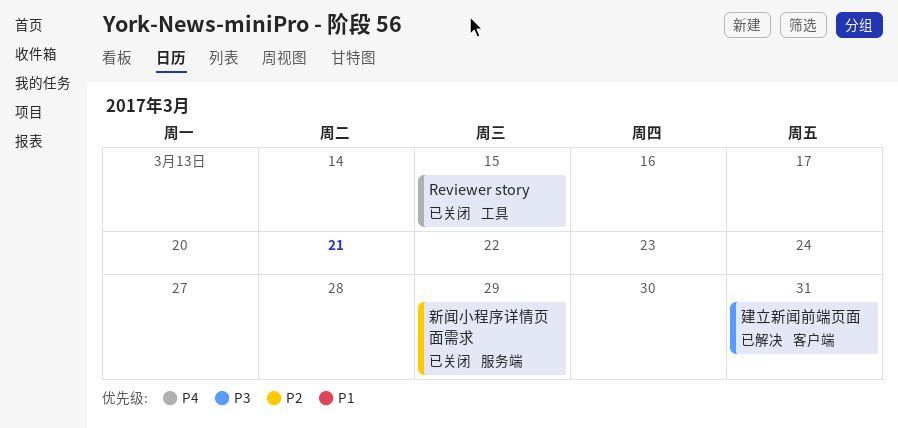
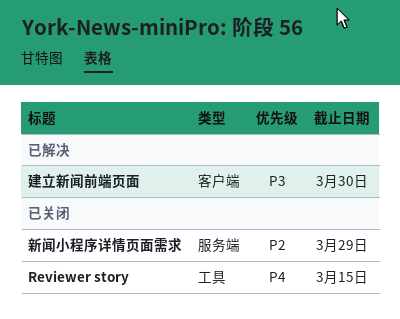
建立新闻前端页面, due: Mar 31 -> Mar 30

